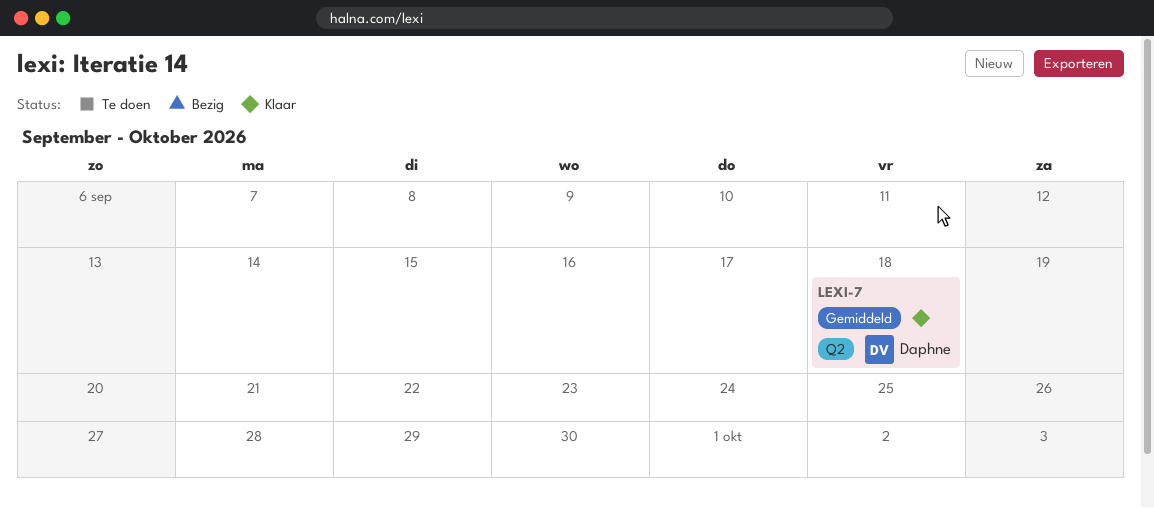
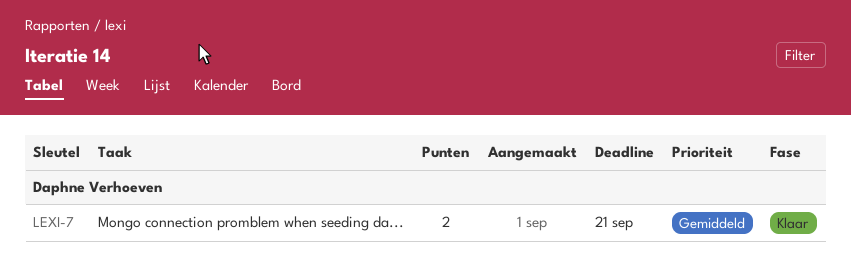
LEXI-7, due: Sep 18 -> Sep 21

